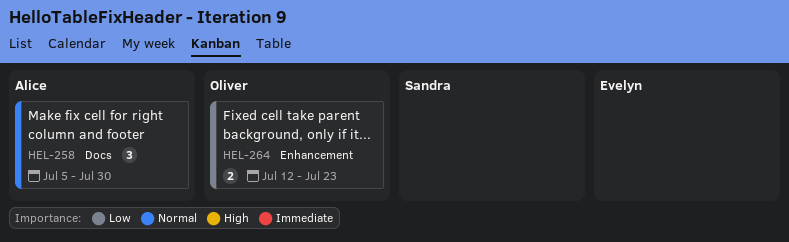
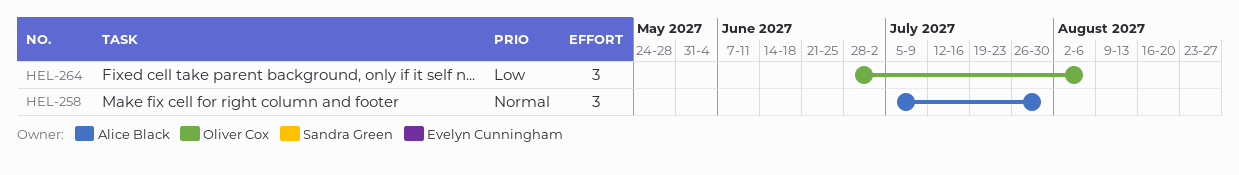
HEL-264, estimate: 2 -> 3
HEL-264, start: Jul 12 -> Jun 28
HEL-264, due: Jul 23 -> Aug 6

